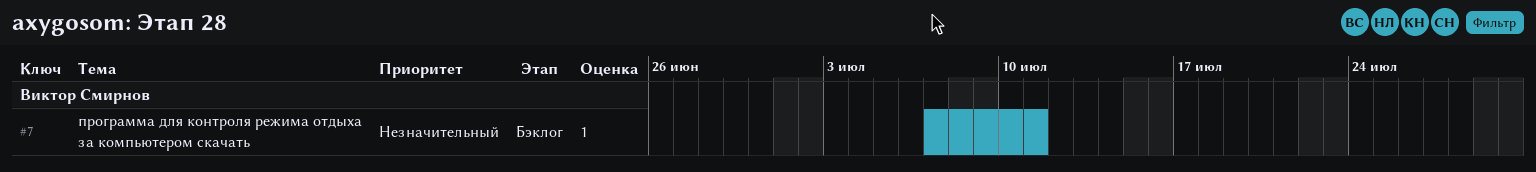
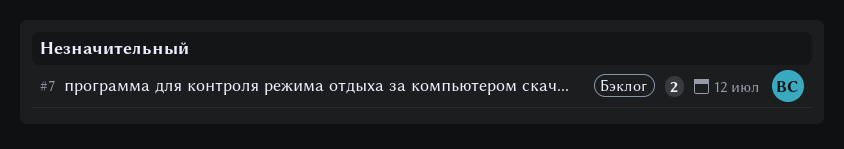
#7, estimate: 1 -> 2
#7, due: Jul 11 -> Jul 12

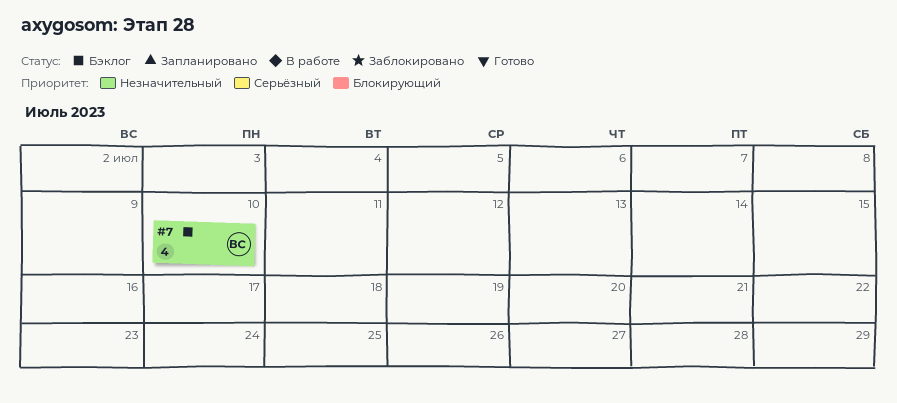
#7, estimate: 2 -> 4
#7, due: Jul 12 -> Jul 10

